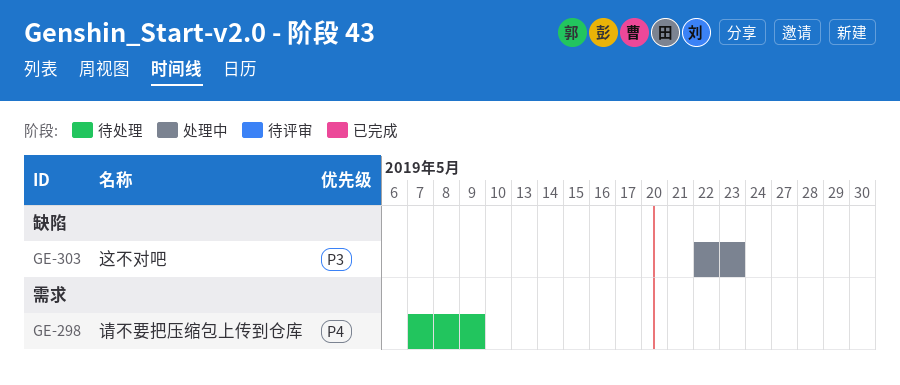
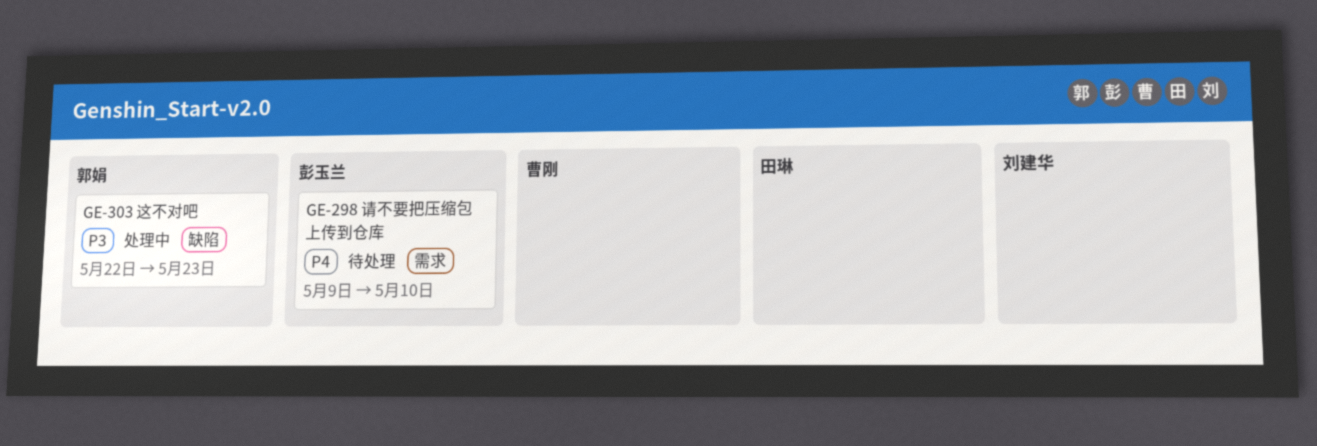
GE-298, start: May 7 -> May 9
GE-298, due: May 9 -> May 10

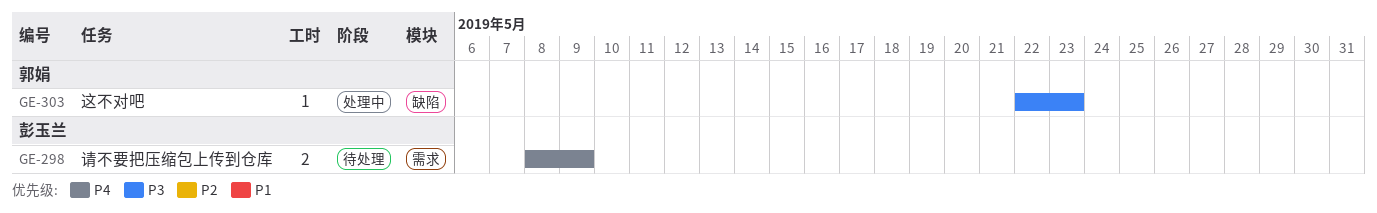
GE-298, start: May 9 -> May 8
GE-298, due: May 10 -> May 9

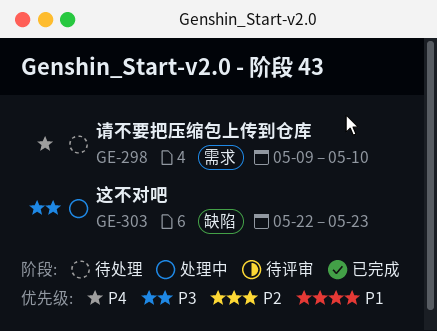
GE-298, start: May 8 -> May 9
GE-298, due: May 9 -> May 10

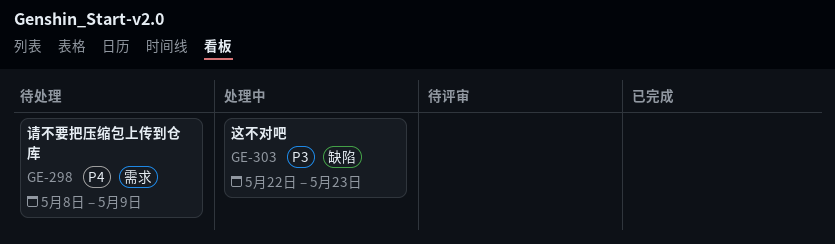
GE-298, start: May 9 -> May 8
GE-298, due: May 10 -> May 9

